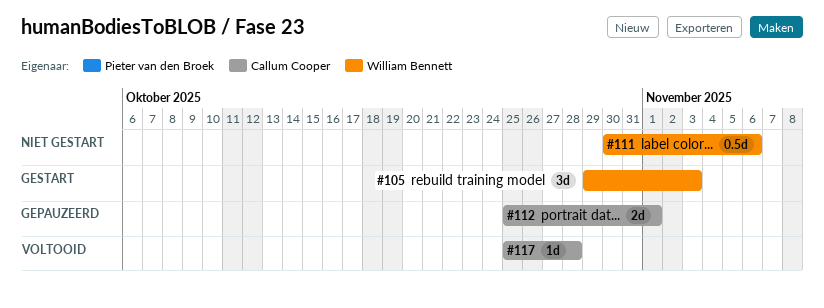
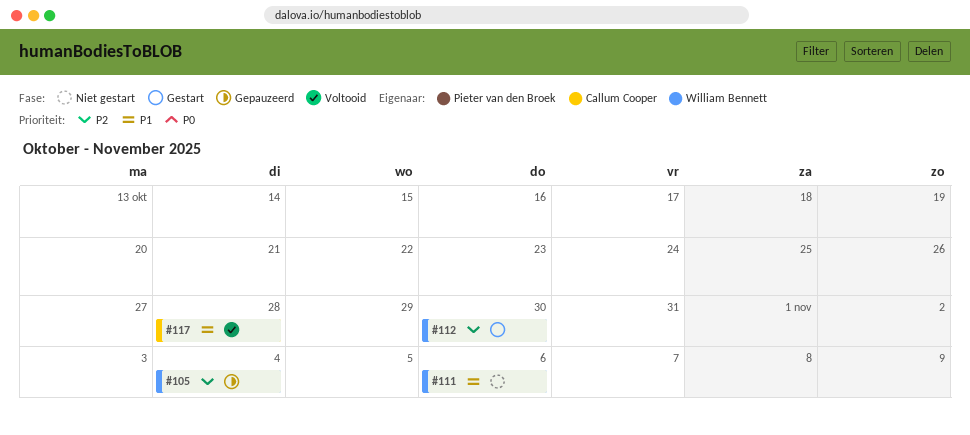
#105, status: Gestart -> Gepauzeerd
#105, due: Nov 3 -> Nov 4
#112, status: Gepauzeerd -> Gestart
#112, owner: Callum Cooper -> William Bennett
#112, due: Nov 1 -> Oct 30

